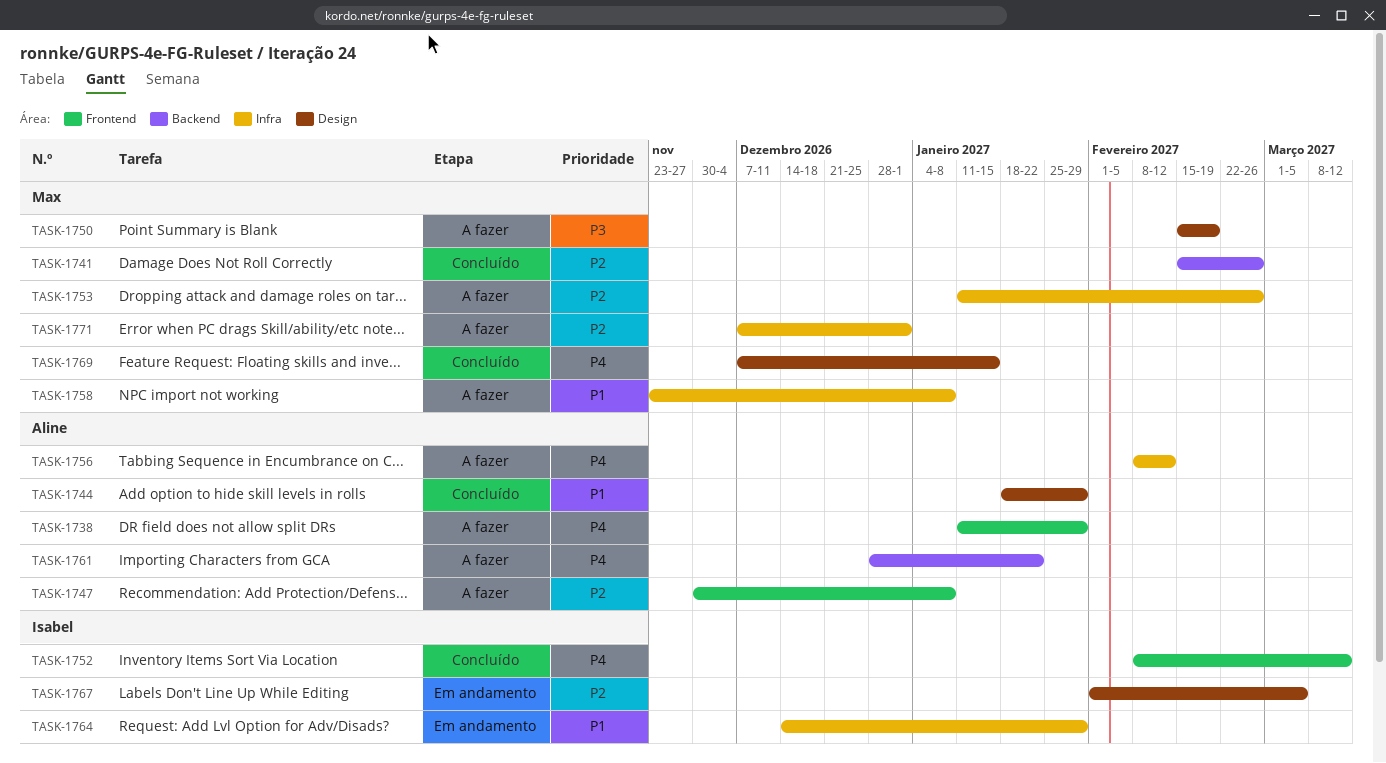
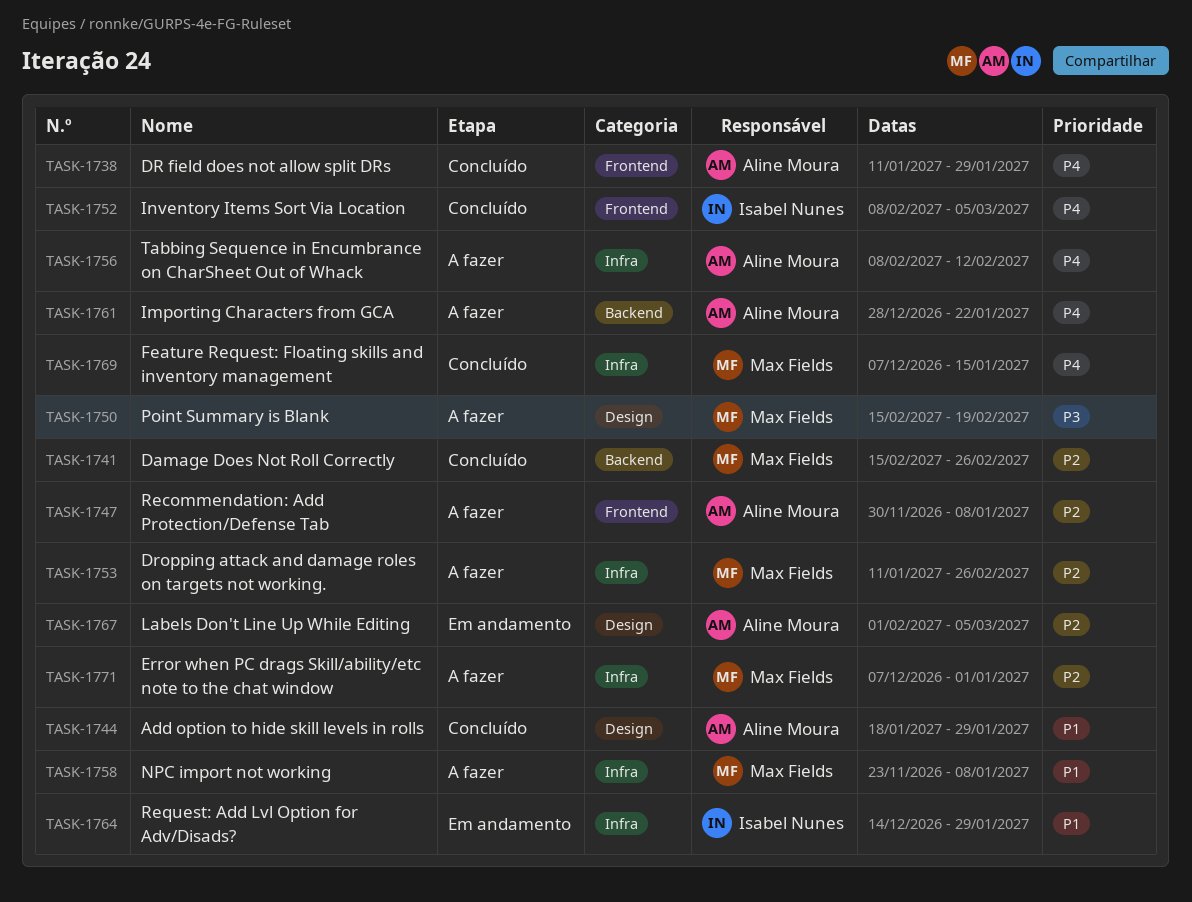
TASK-1738, status: A fazer -> Concluído
TASK-1752, due: Mar 12 -> Mar 5
TASK-1767, owner: Isabel Nunes -> Aline Moura
TASK-1769, label: Design -> Infra

